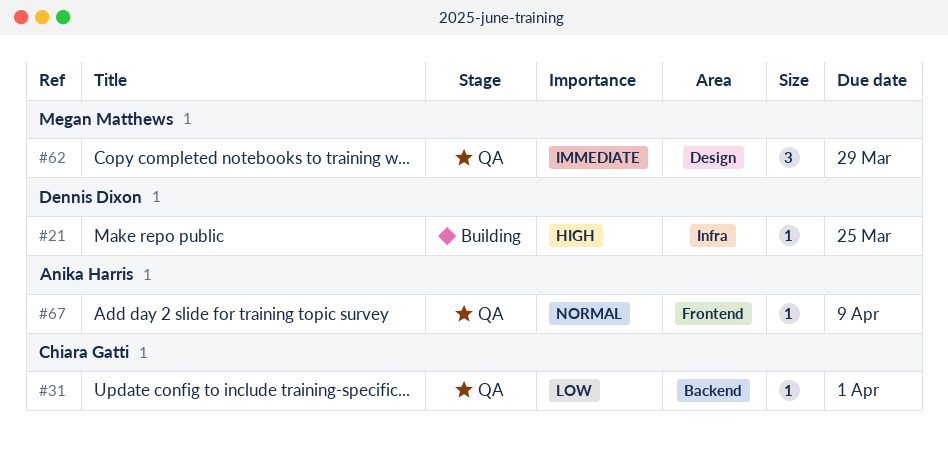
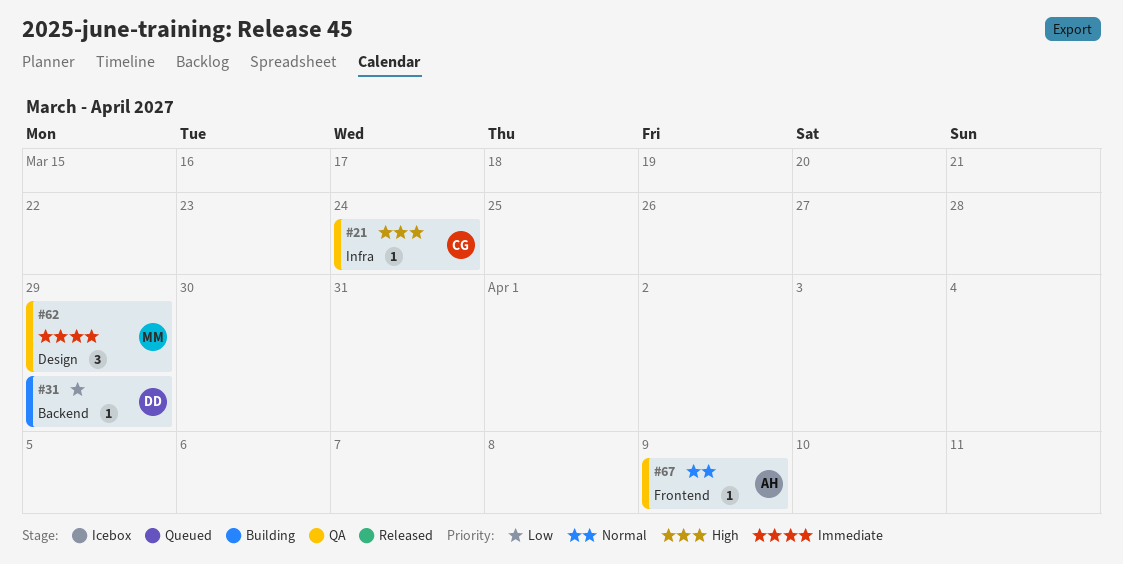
#21, status: Building -> QA
#21, owner: Dennis Dixon -> Chiara Gatti
#21, due: Mar 25 -> Mar 24
#31, status: QA -> Building
#31, owner: Chiara Gatti -> Dennis Dixon
#31, due: Apr 1 -> Mar 29

